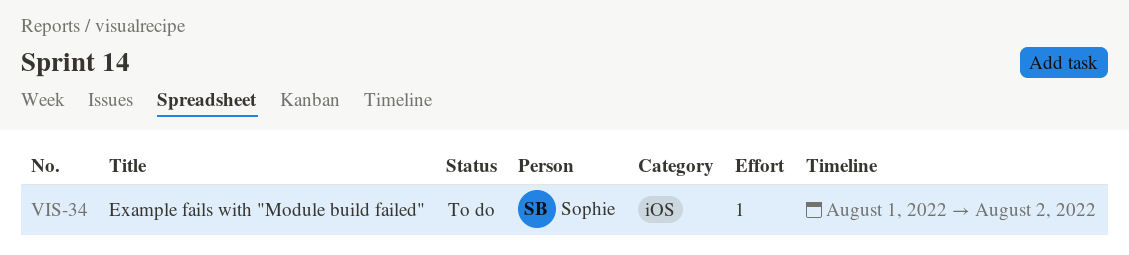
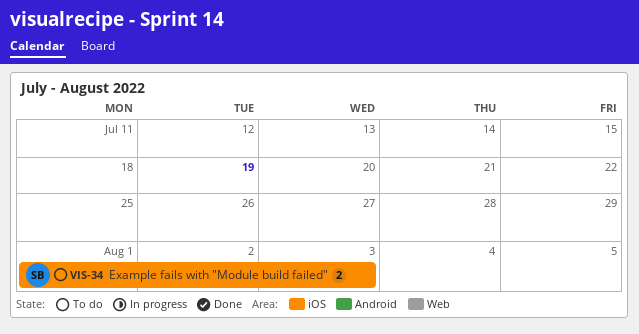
VIS-34, estimate: 1 -> 2
VIS-34, due: Aug 2 -> Aug 3

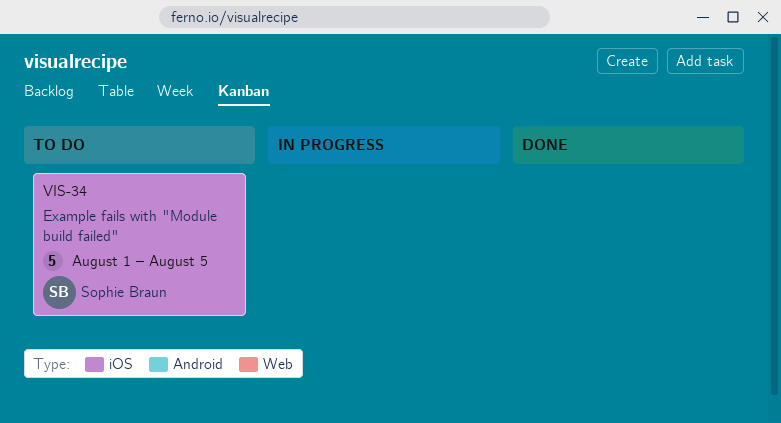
VIS-34, estimate: 2 -> 5
VIS-34, due: Aug 3 -> Aug 5

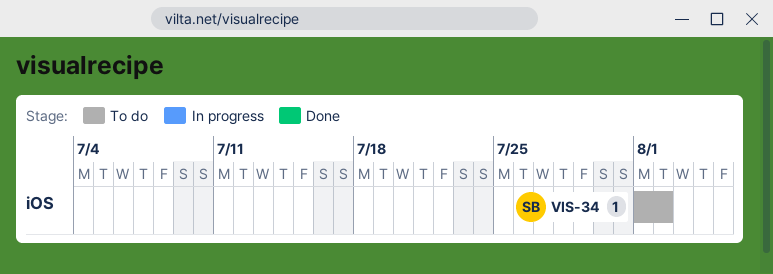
VIS-34, estimate: 5 -> 1
VIS-34, due: Aug 5 -> Aug 2

